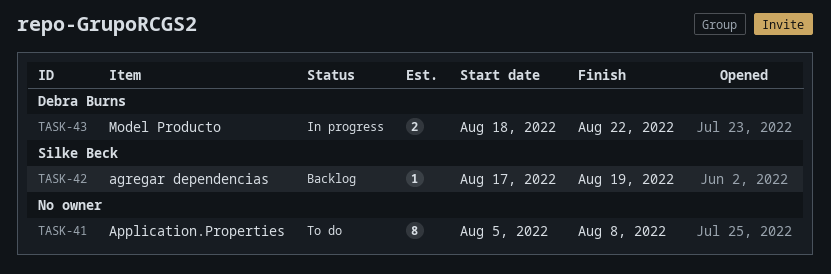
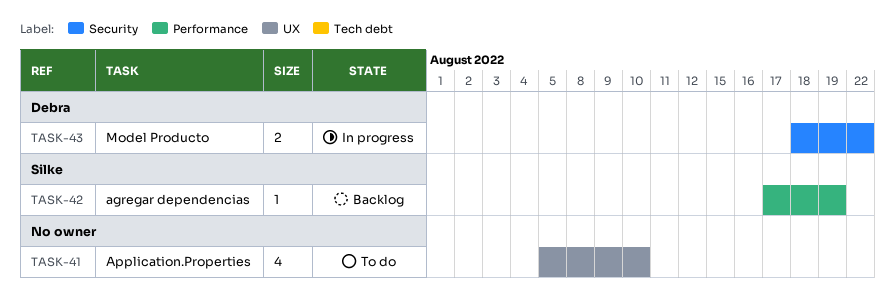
TASK-41, estimate: 8 -> 4
TASK-41, due: Aug 8 -> Aug 10

